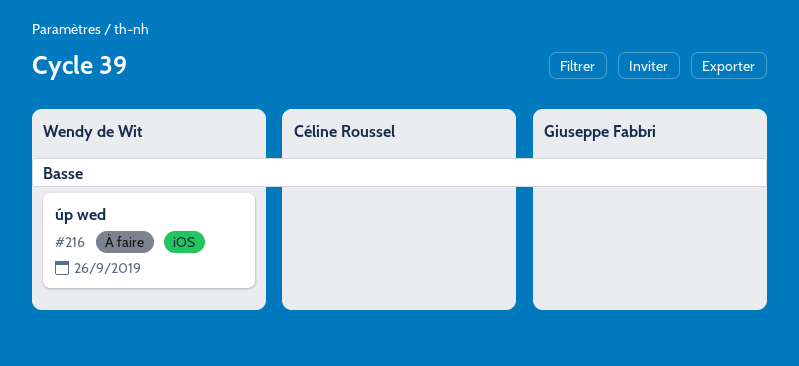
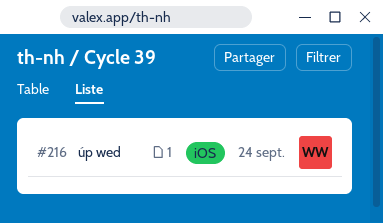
#216, due: Sep 26 -> Sep 24

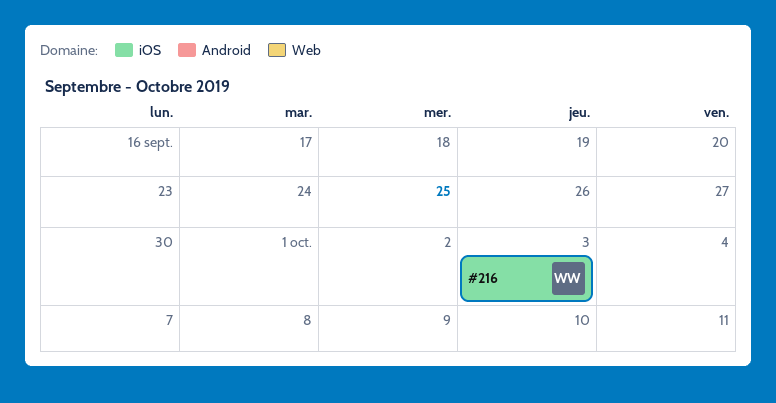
#216, due: Sep 24 -> Oct 3

